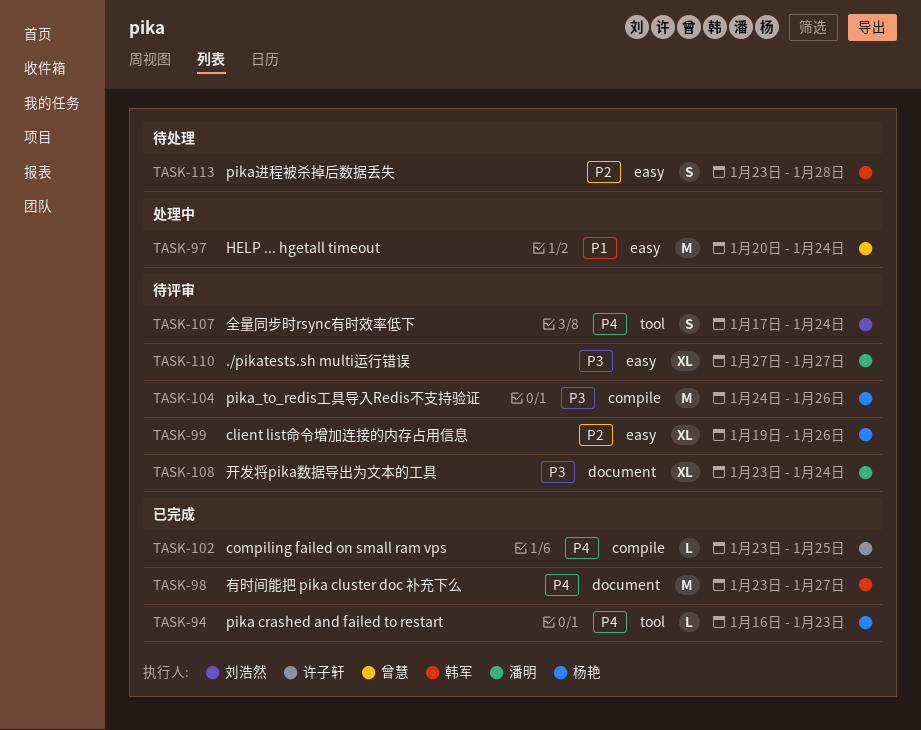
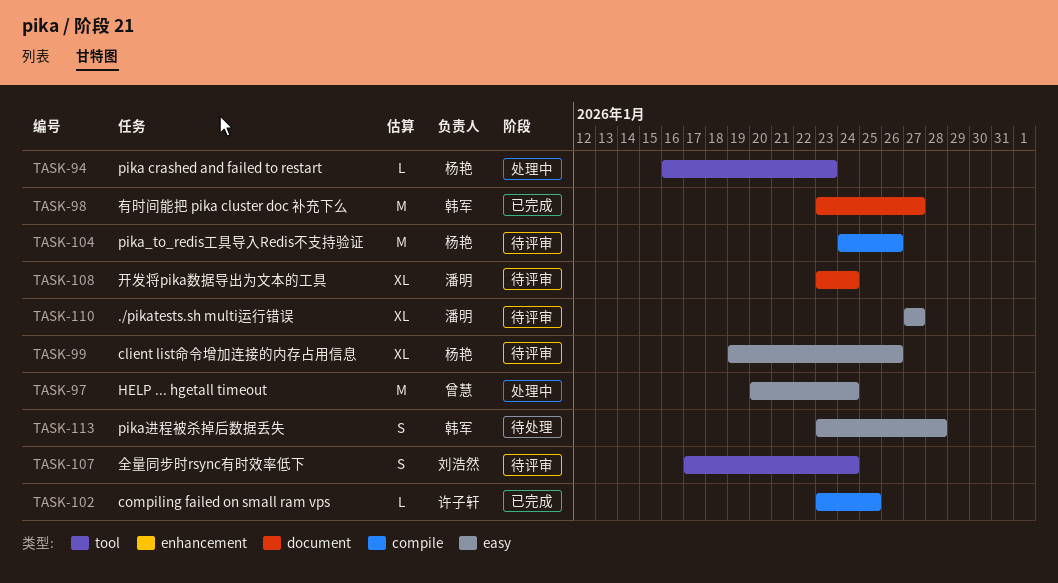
TASK-94, status: 已完成 -> 处理中

